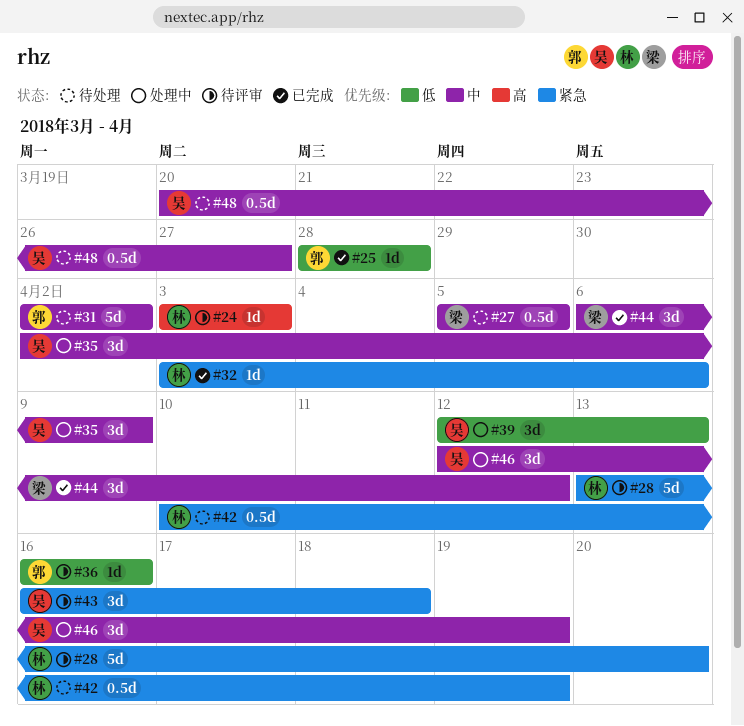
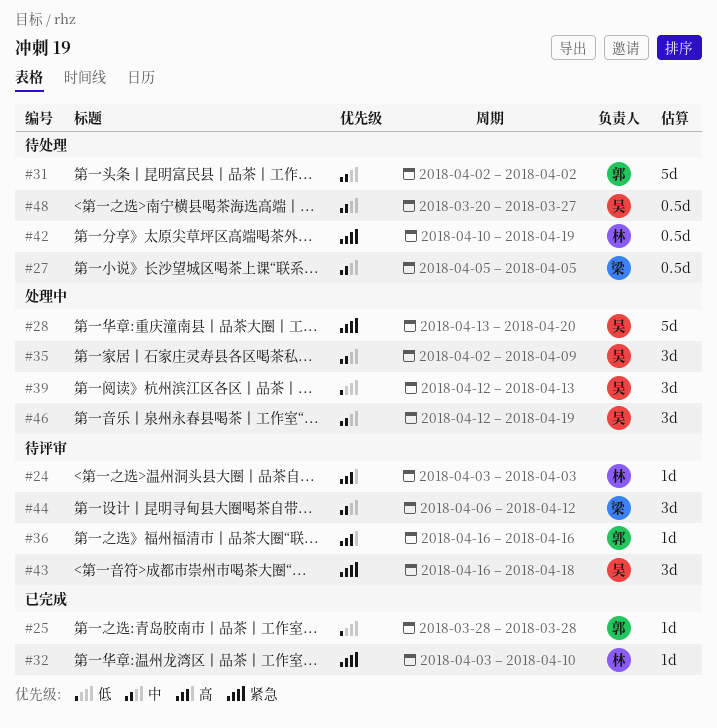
#28, status: 待评审 -> 处理中
#28, owner: 林 -> 吴
#32, due: Apr 6 -> Apr 10
#36, priority: 低 -> 高
#44, status: 已完成 -> 待评审

